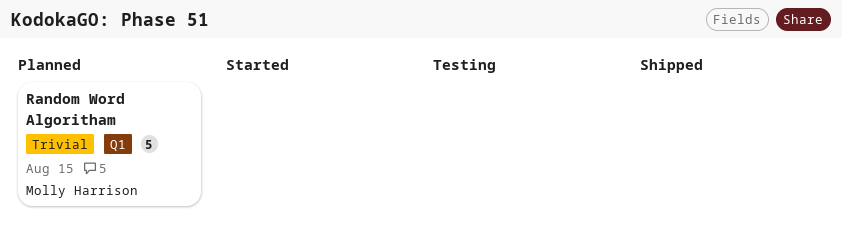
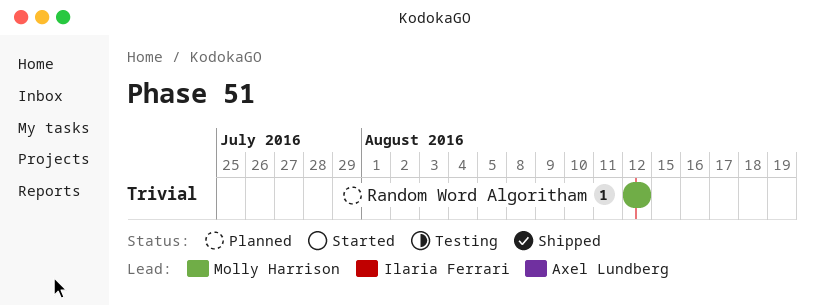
Random Word Algoritham, estimate: 5 -> 1
Random Word Algoritham, due: Aug 15 -> Aug 12

